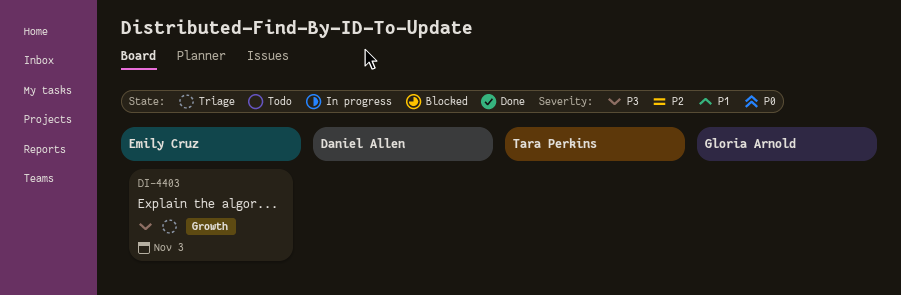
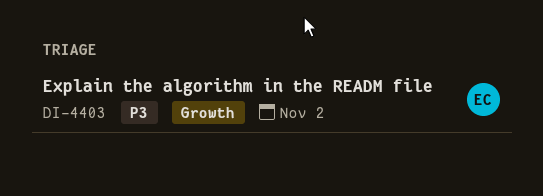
DI-4403, due: Nov 3 -> Nov 2

